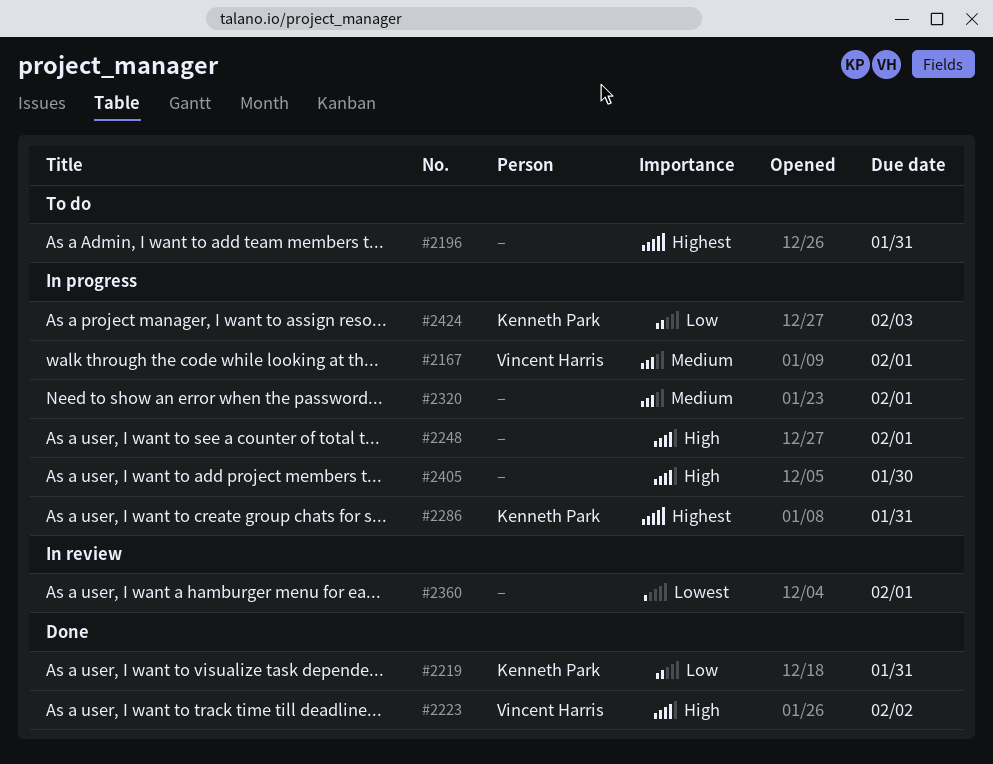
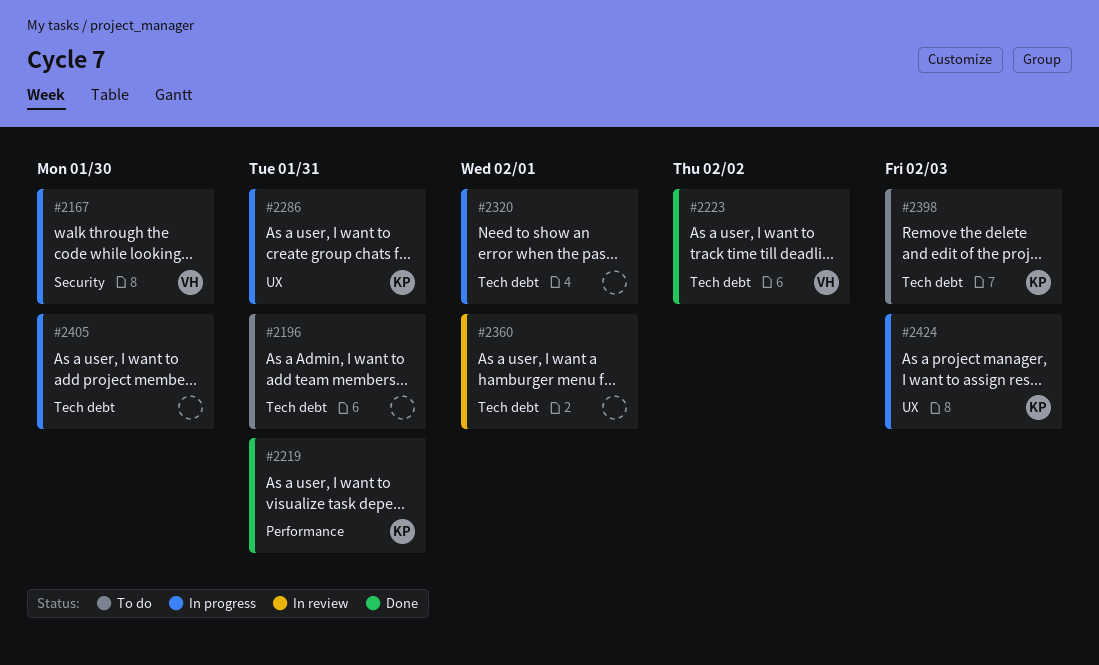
#2167, due: Feb 1 -> Jan 30
#2248: present -> none
#2398: none -> present

